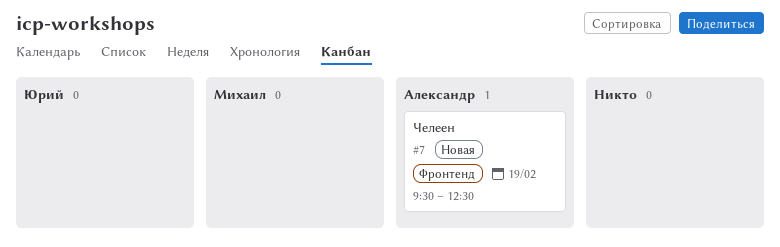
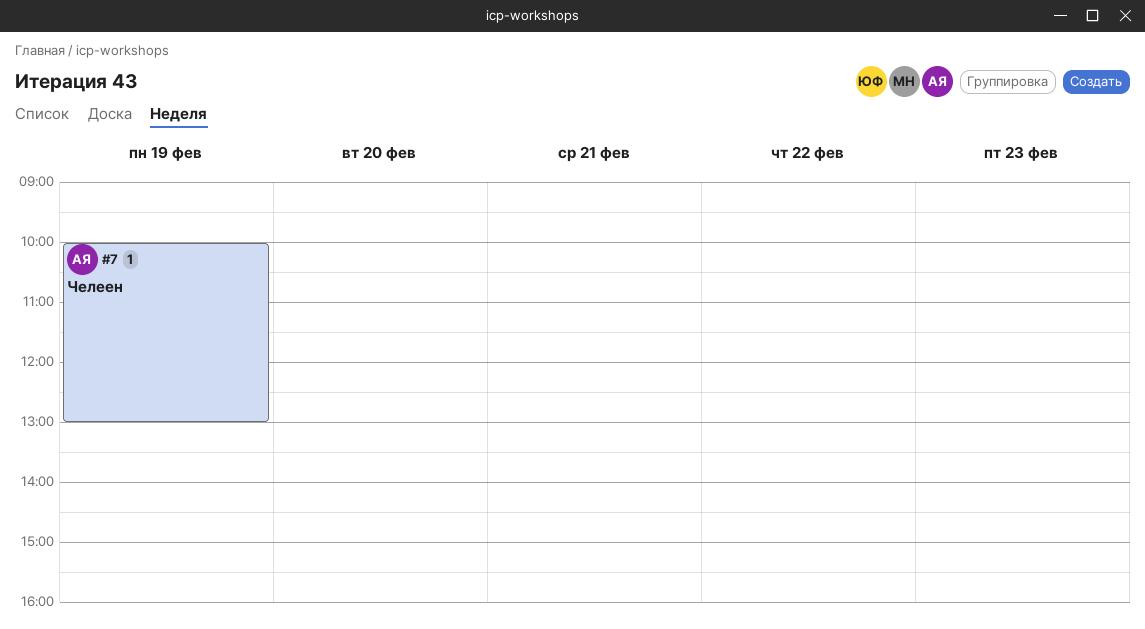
#7, begins: 09:30 -> 10:00
#7, ends: 12:30 -> 13:00

